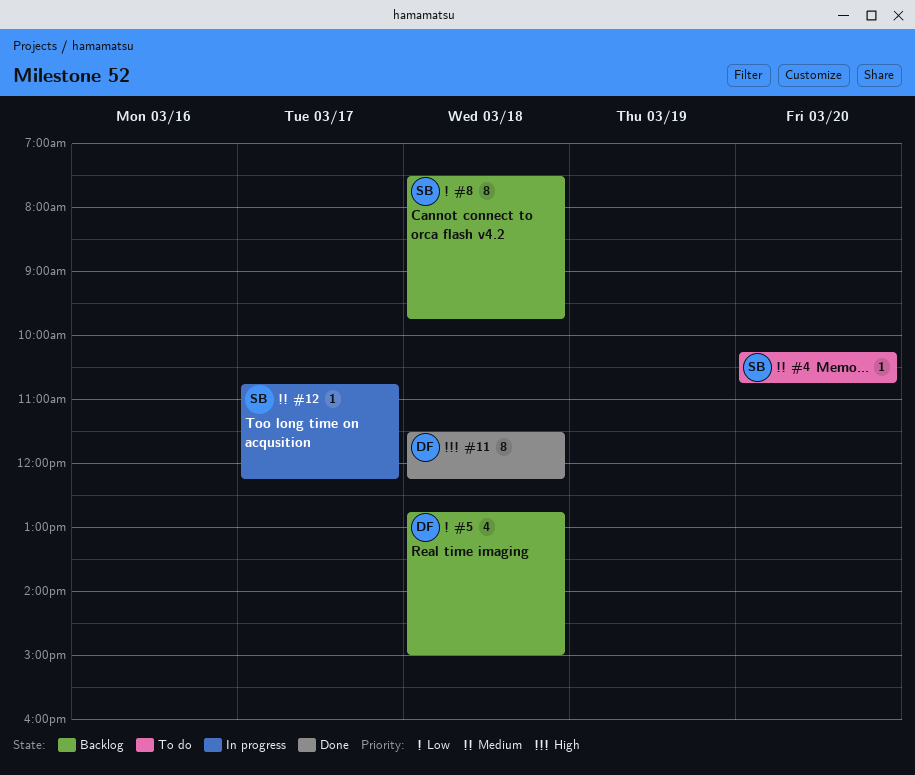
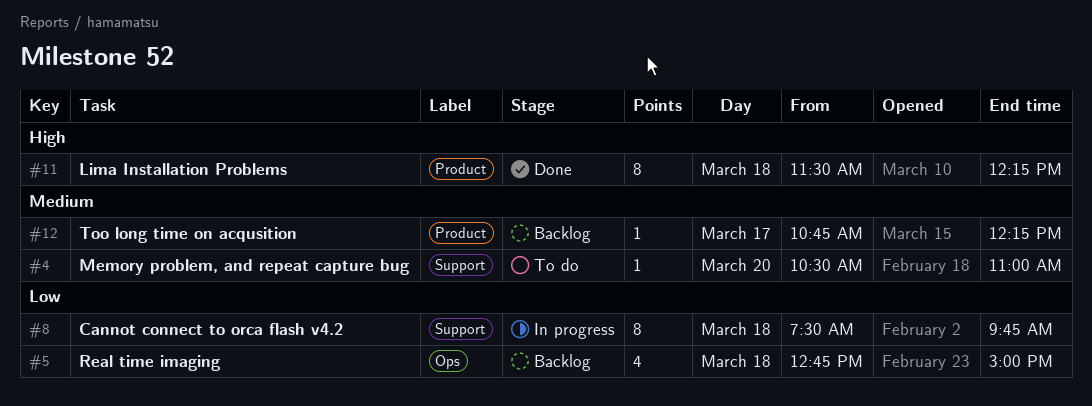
#4, begins: 10:15 -> 10:30
#4, ends: 10:45 -> 11:00
#8, status: Backlog -> In progress
#12, status: In progress -> Backlog

